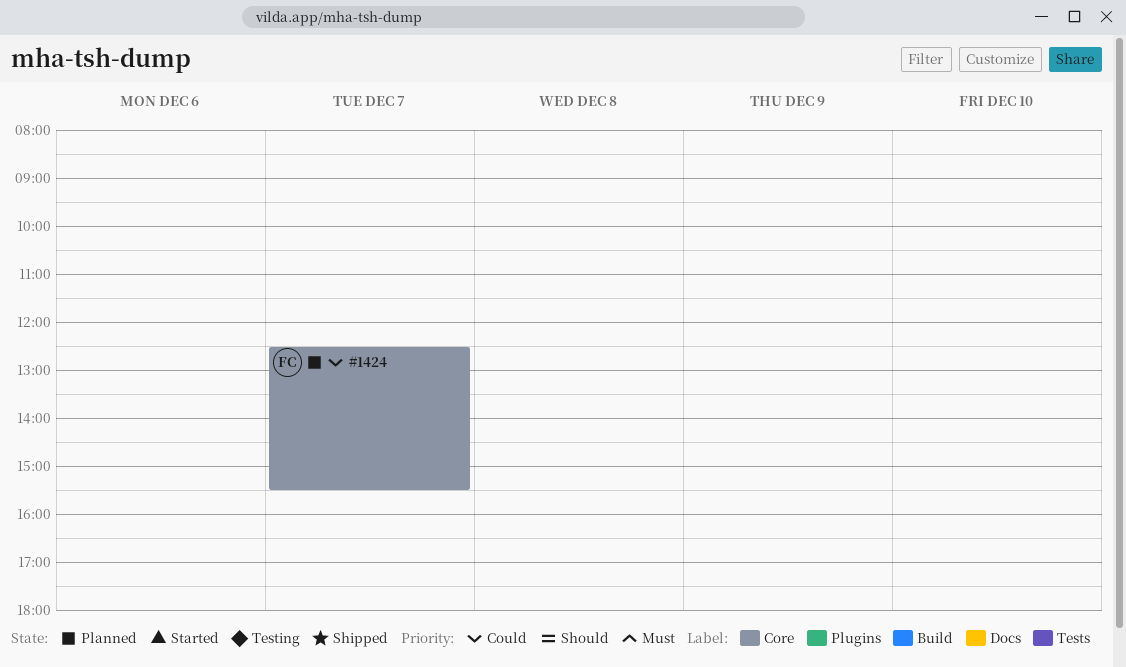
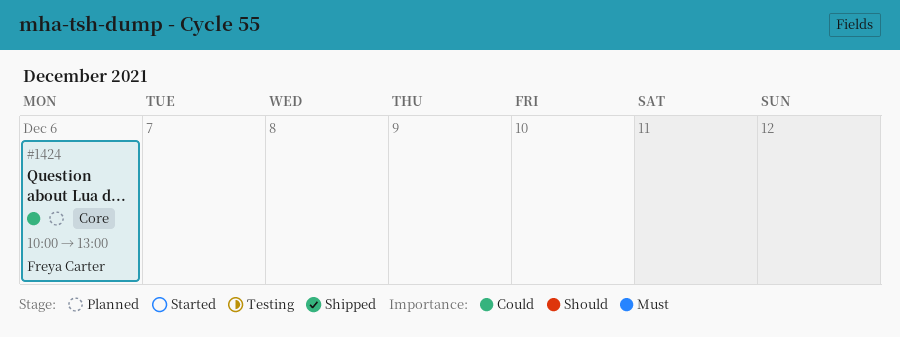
#1424, day: Dec 7 -> Dec 6
#1424, begins: 12:30 -> 10:00
#1424, ends: 15:30 -> 13:00

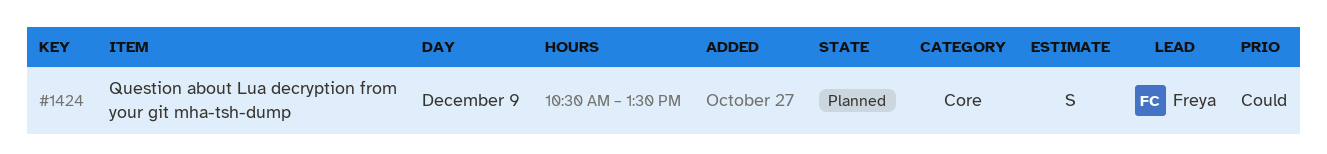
#1424, day: Dec 6 -> Dec 9
#1424, begins: 10:00 -> 10:30
#1424, ends: 13:00 -> 13:30

